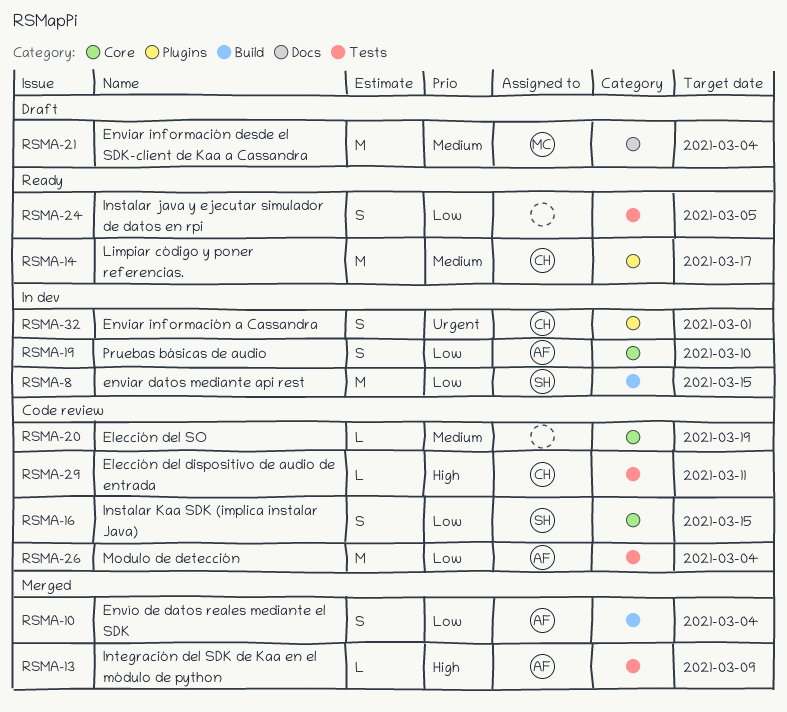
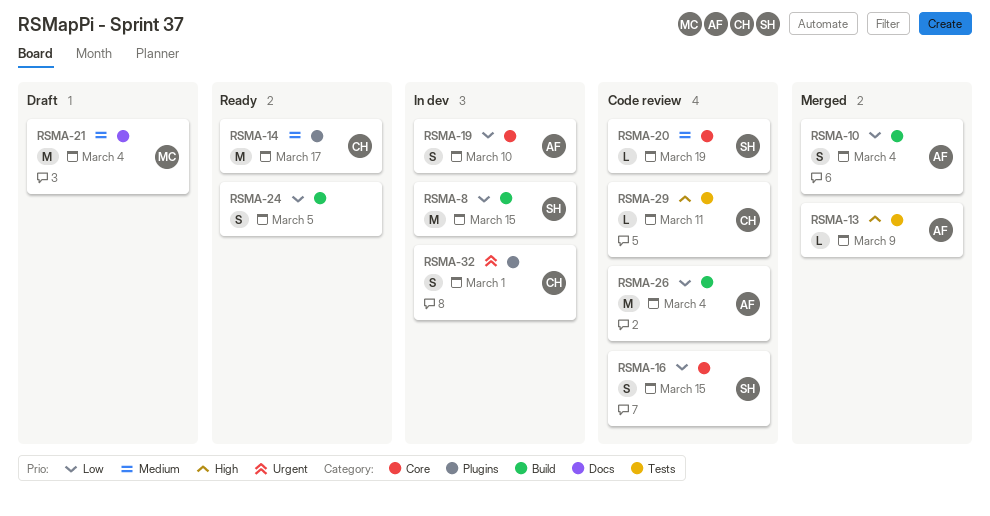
RSMA-20, owner: none -> SH
RSMA-24, label: Tests -> Build
RSMA-26, label: Tests -> Build

